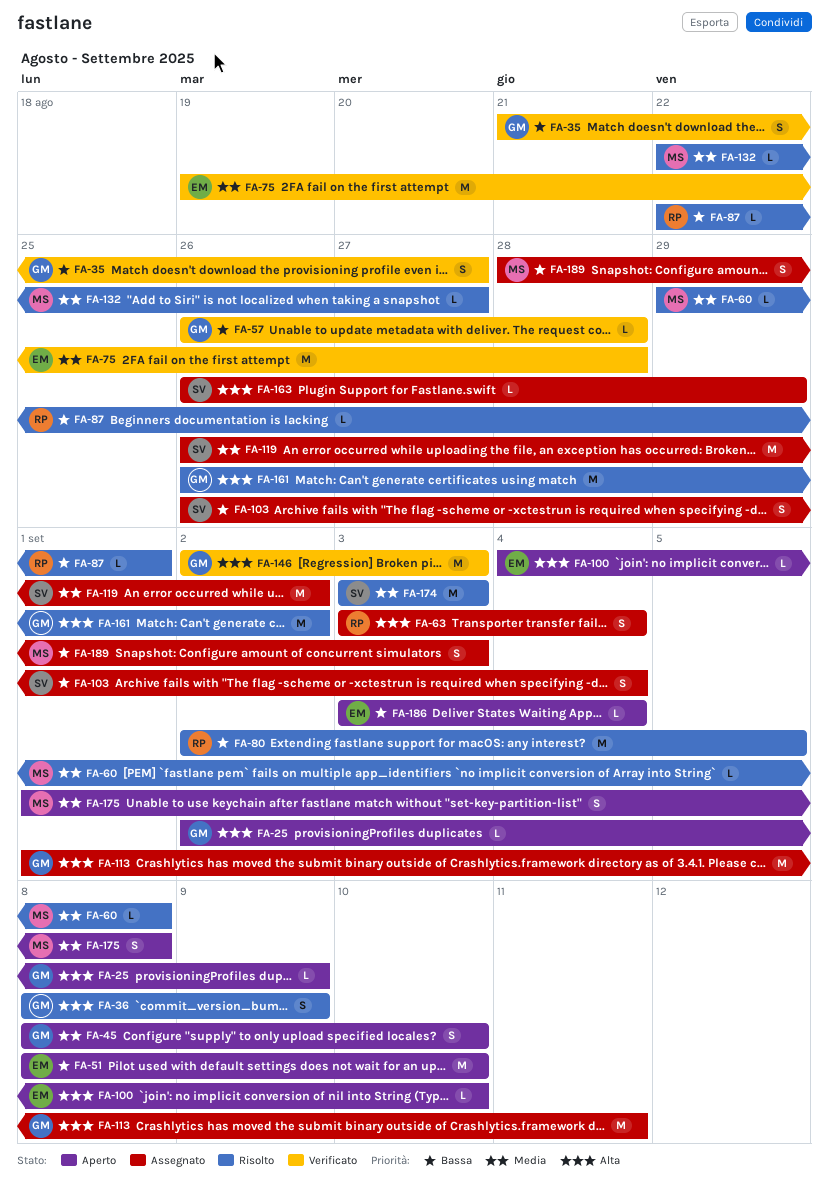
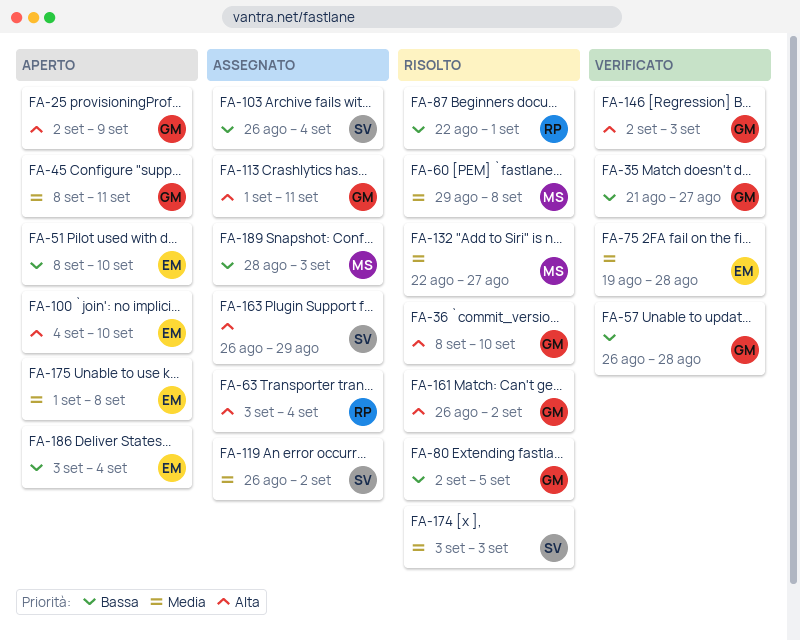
FA-36, due: Sep 9 -> Sep 10
FA-45, due: Sep 10 -> Sep 11
FA-80, owner: RP -> GM
FA-175, owner: MS -> EM

